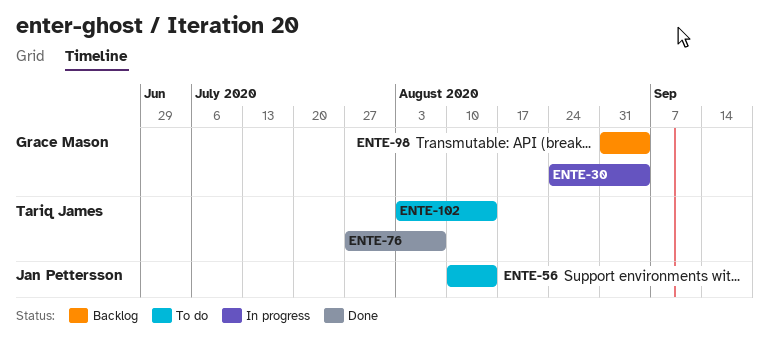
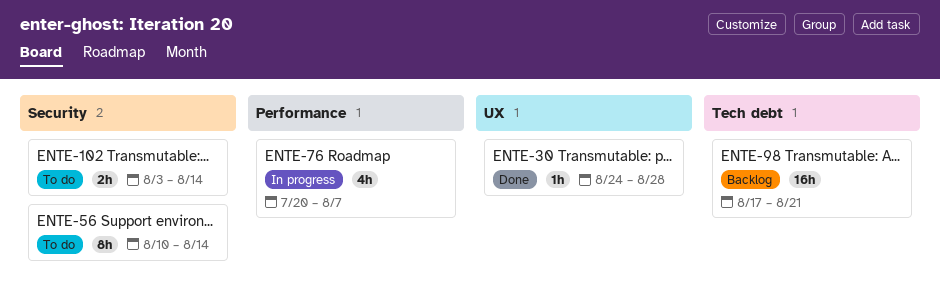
ENTE-30, status: In progress -> Done
ENTE-30, due: Sep 4 -> Aug 28
ENTE-76, status: Done -> In progress
ENTE-76, start: Jul 27 -> Jul 20
ENTE-98, start: Aug 31 -> Aug 17
ENTE-98, due: Sep 4 -> Aug 21

